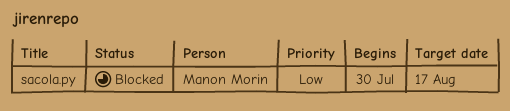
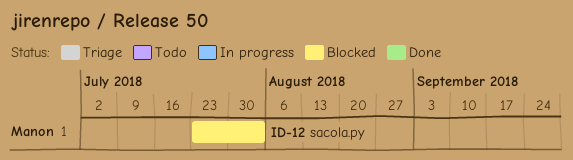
sacola.py, start: Jul 30 -> Jul 23
sacola.py, due: Aug 17 -> Aug 3

